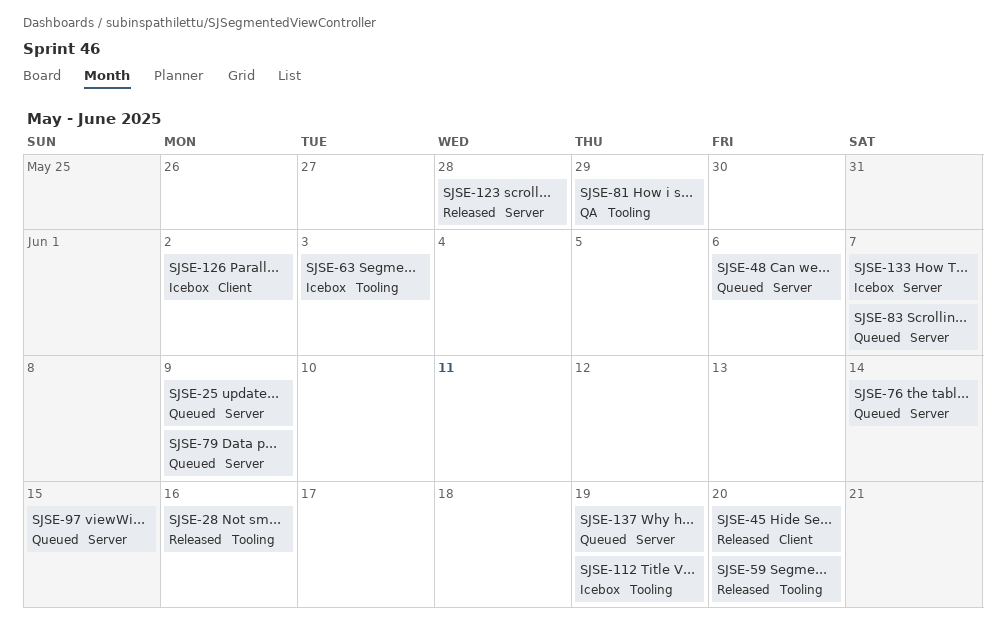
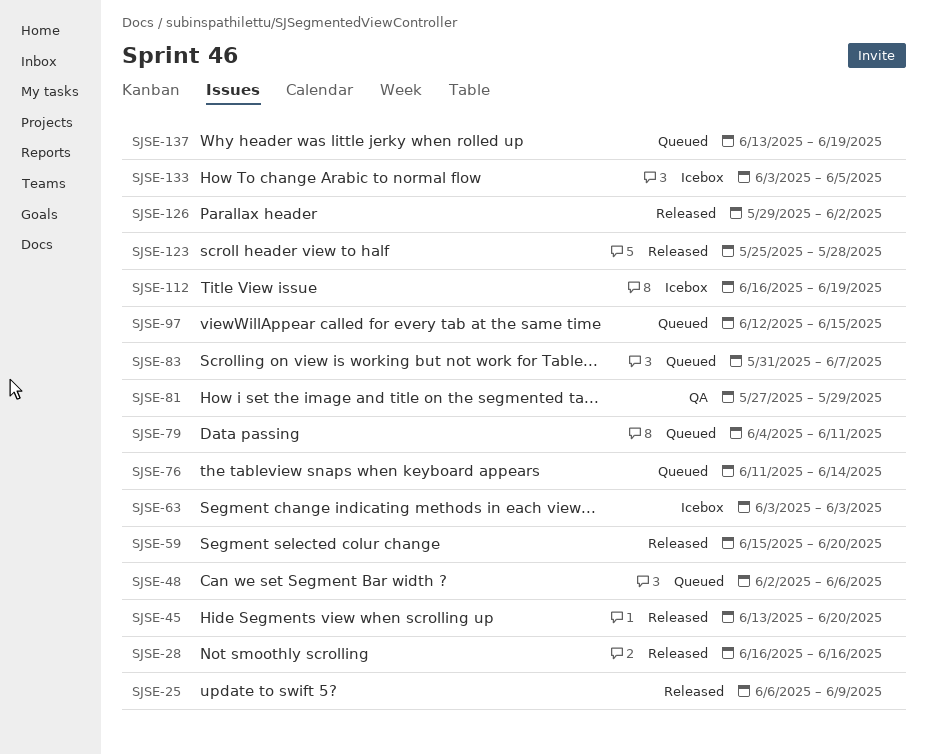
SJSE-25, status: Queued -> Released
SJSE-79, due: Jun 9 -> Jun 11
SJSE-126, status: Icebox -> Released
SJSE-133, due: Jun 7 -> Jun 5

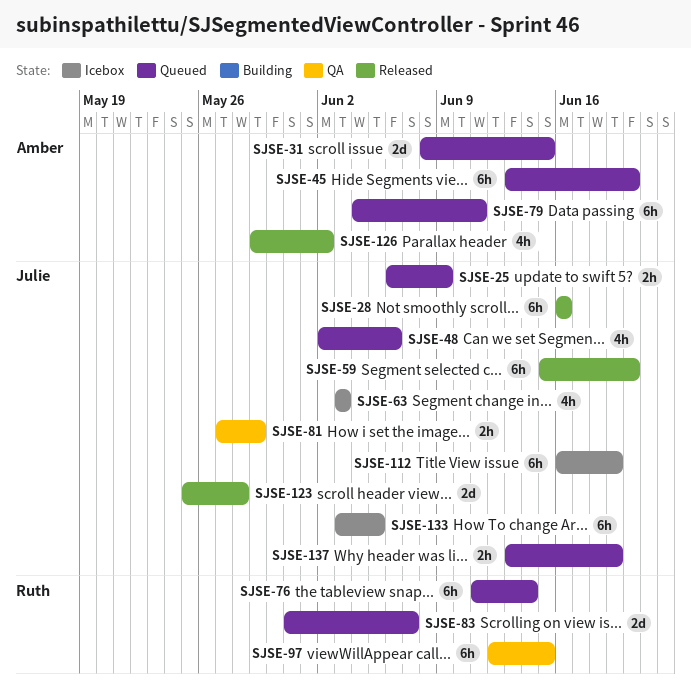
SJSE-25, status: Released -> Queued
SJSE-31: none -> present
SJSE-45, status: Released -> Queued
SJSE-97, status: Queued -> QA

